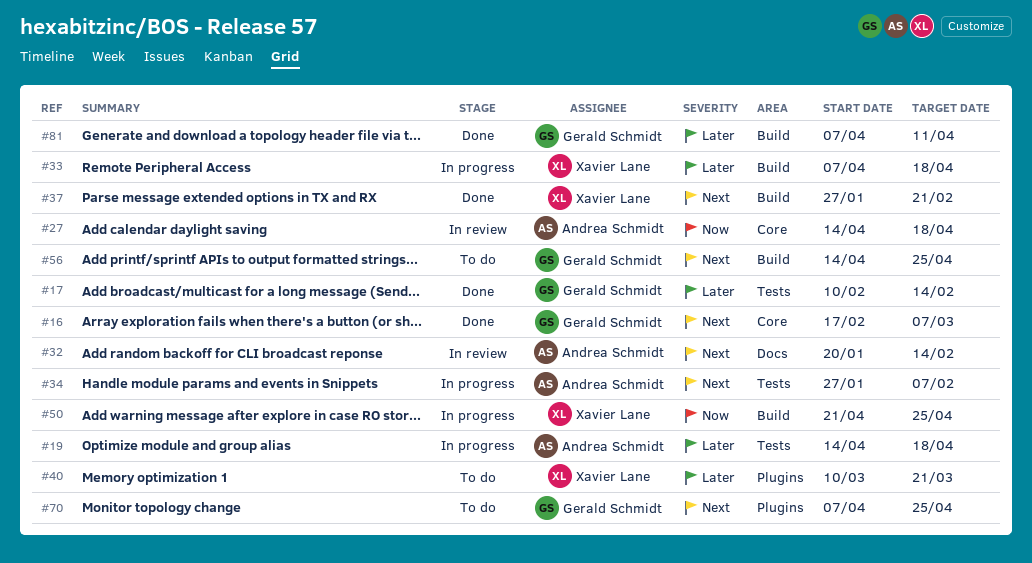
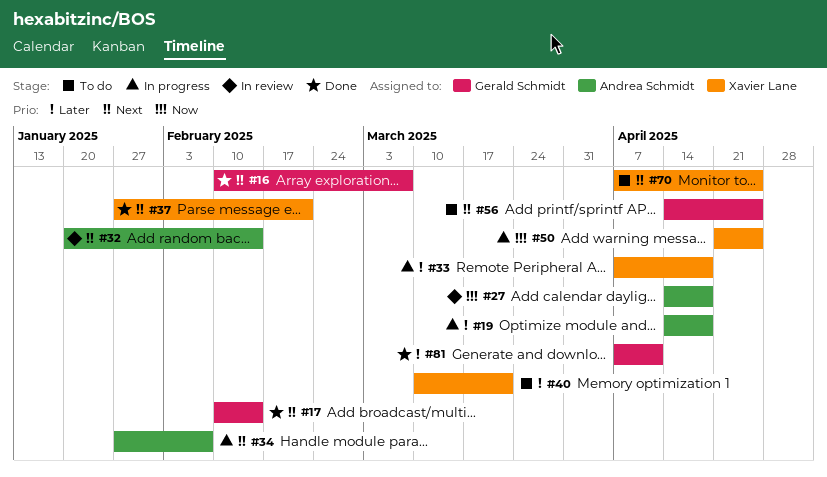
#16, start: Feb 17 -> Feb 10
#17, priority: Later -> Next
#70, owner: Gerald Schmidt -> Xavier Lane

